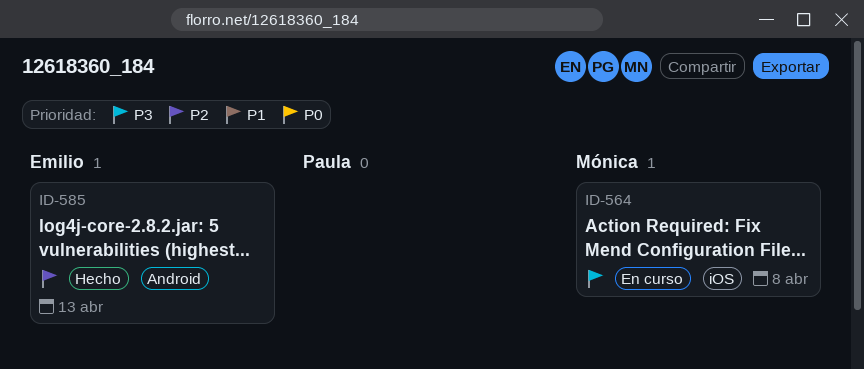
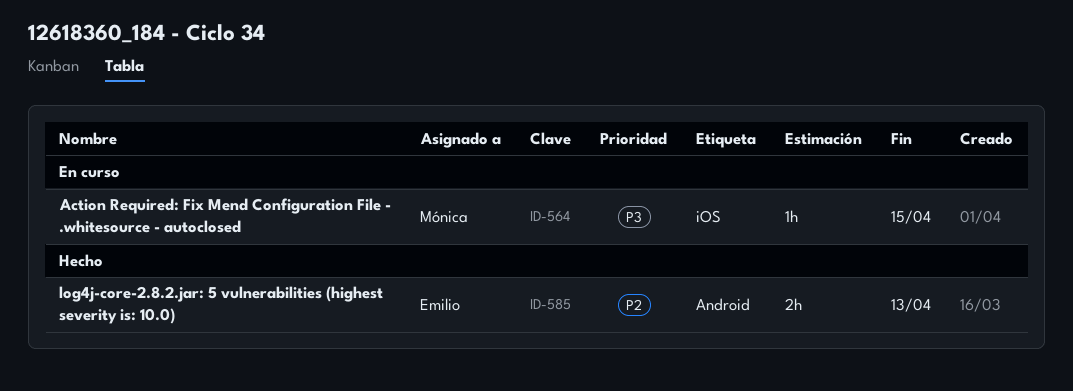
ID-564, due: Apr 8 -> Apr 15

